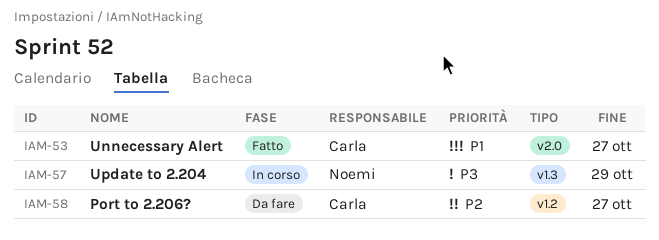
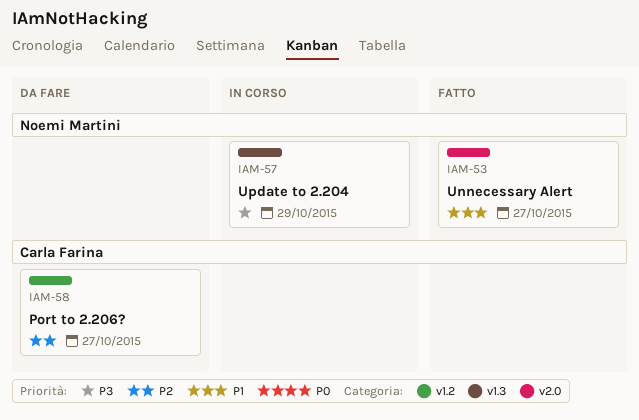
IAM-53, owner: Carla Farina -> Noemi Martini

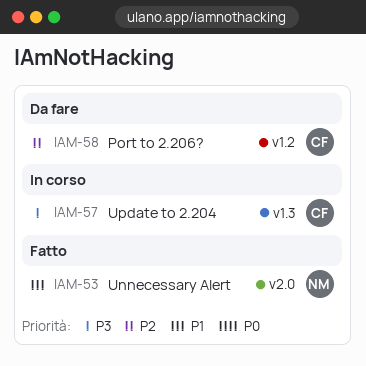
IAM-57, owner: Noemi Martini -> Carla Farina

